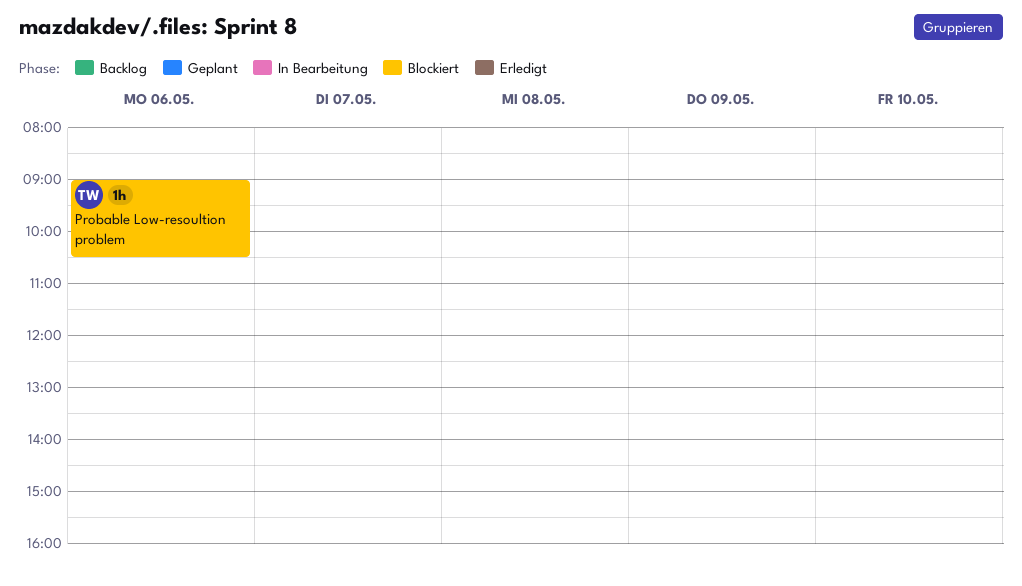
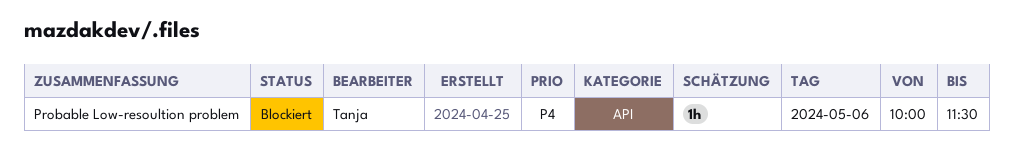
Probable Low-resoultion problem, begins: 09:00 -> 10:00
Probable Low-resoultion problem, ends: 10:30 -> 11:30

